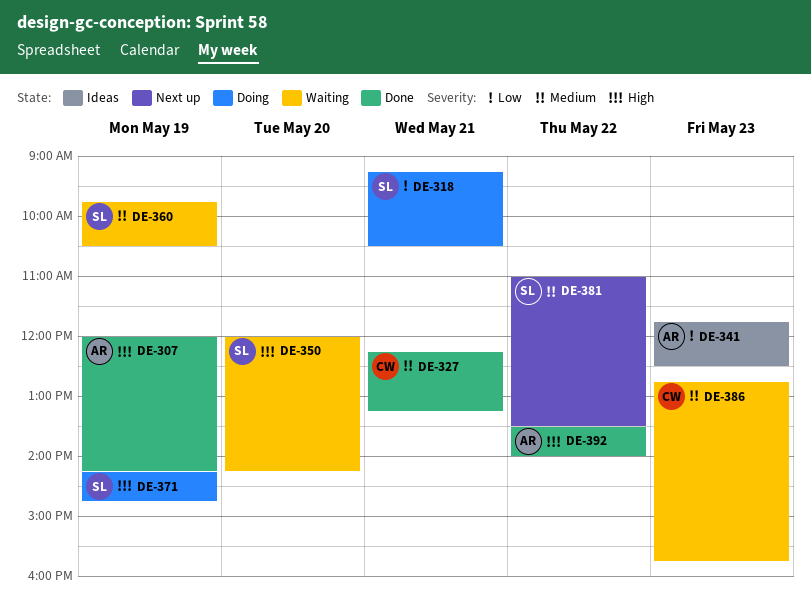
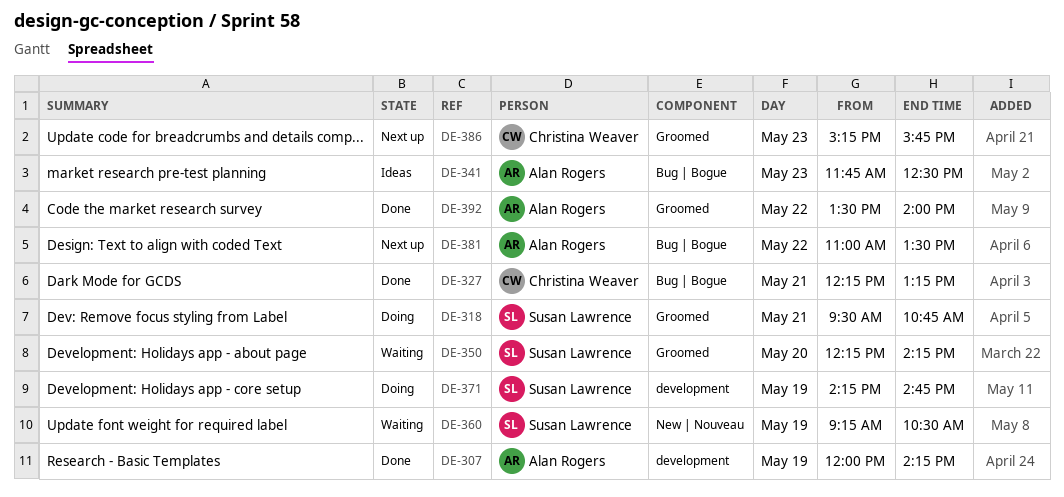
DE-318, begins: 09:15 -> 09:30
DE-318, ends: 10:30 -> 10:45
DE-350, begins: 12:00 -> 12:15
DE-360, begins: 09:45 -> 09:15
DE-381, owner: Susan Lawrence -> Alan Rogers
DE-386, status: Waiting -> Next up
DE-386, begins: 12:45 -> 15:15

